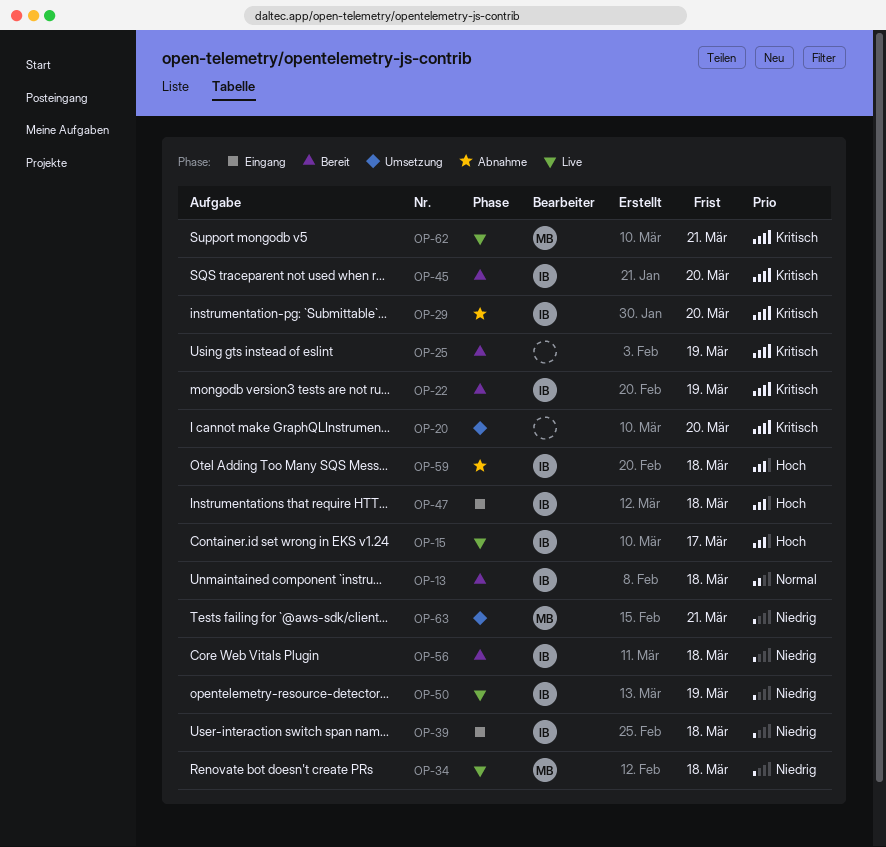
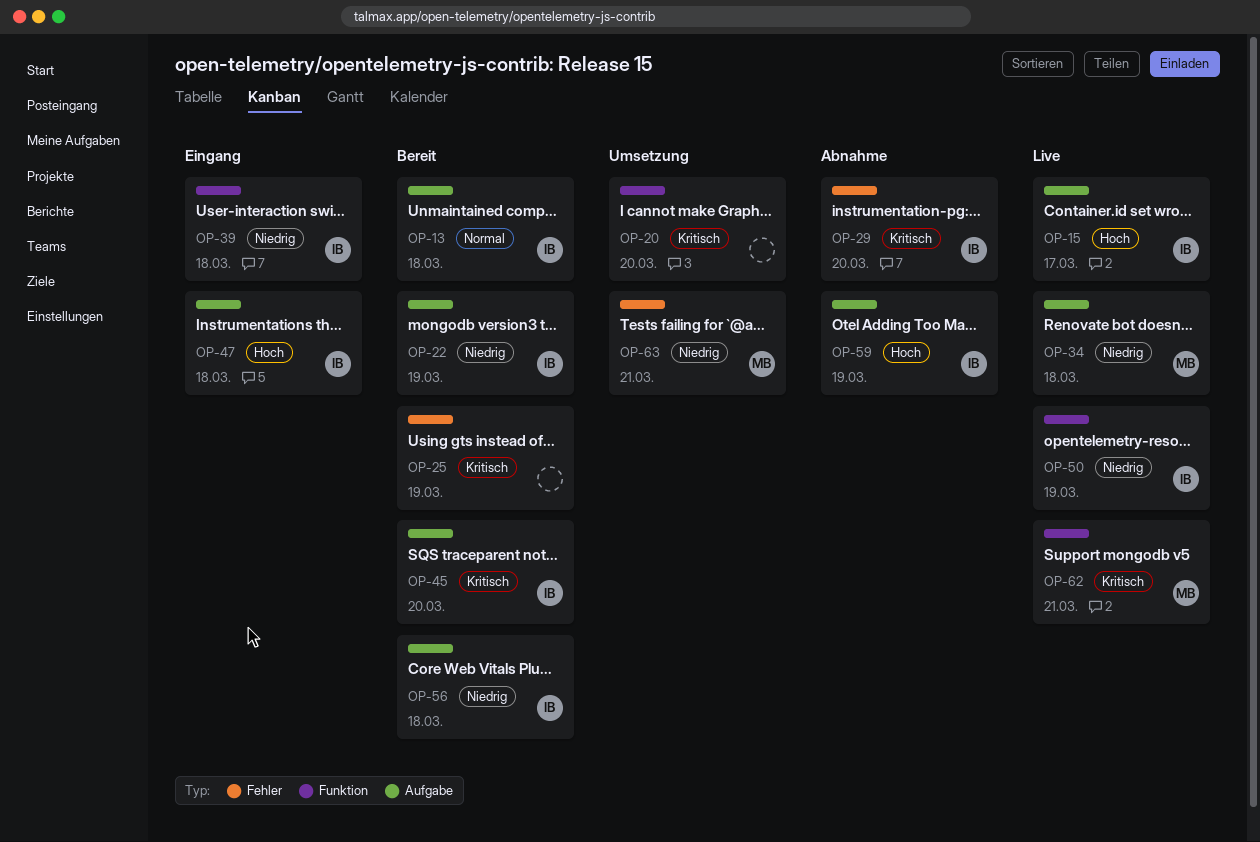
OP-22, priority: Kritisch -> Niedrig
OP-59, due: Mar 18 -> Mar 19

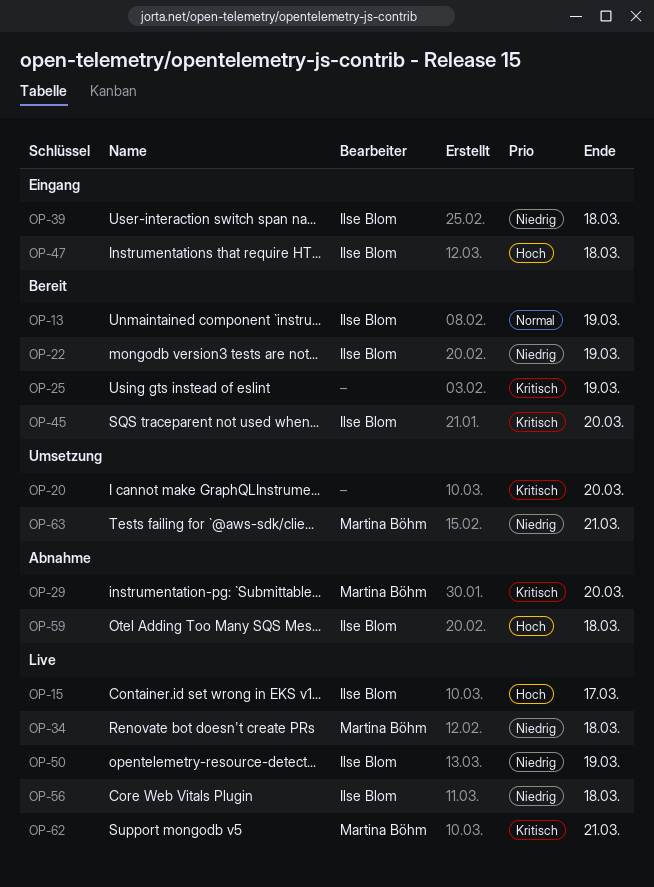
OP-13, due: Mar 18 -> Mar 19
OP-29, owner: Ilse Blom -> Martina Böhm
OP-56, status: Bereit -> Live
OP-59, due: Mar 19 -> Mar 18

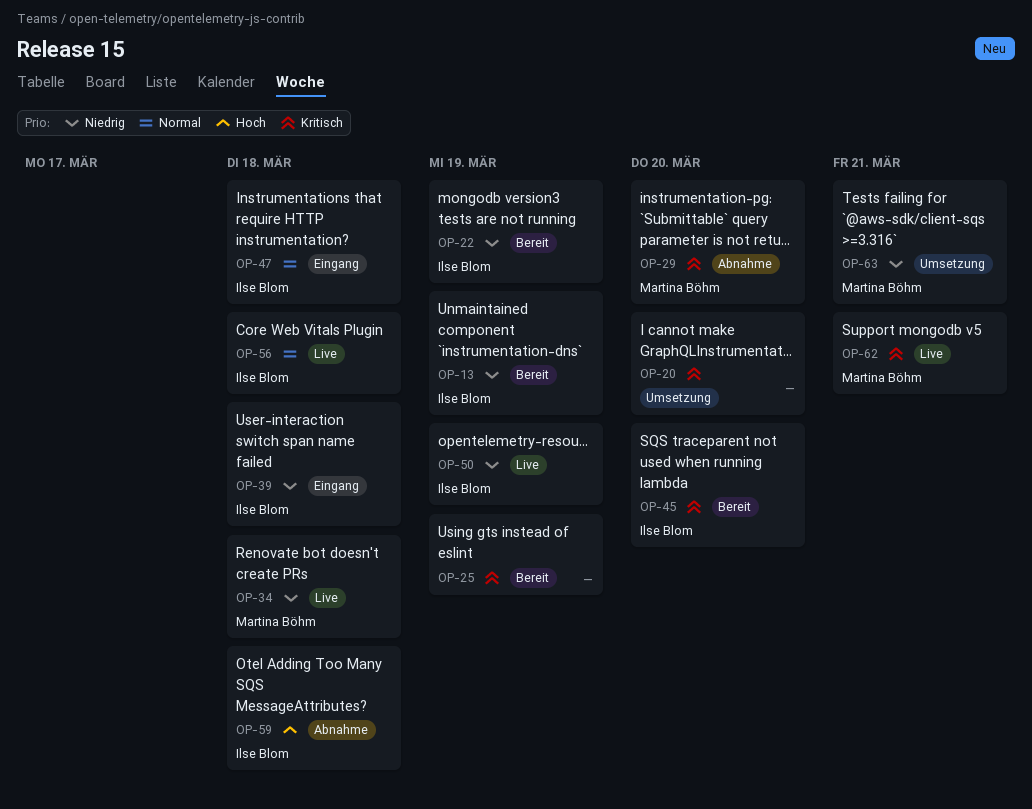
OP-13, priority: Normal -> Niedrig
OP-15: present -> none
OP-47, priority: Hoch -> Normal
OP-56, priority: Niedrig -> Normal

